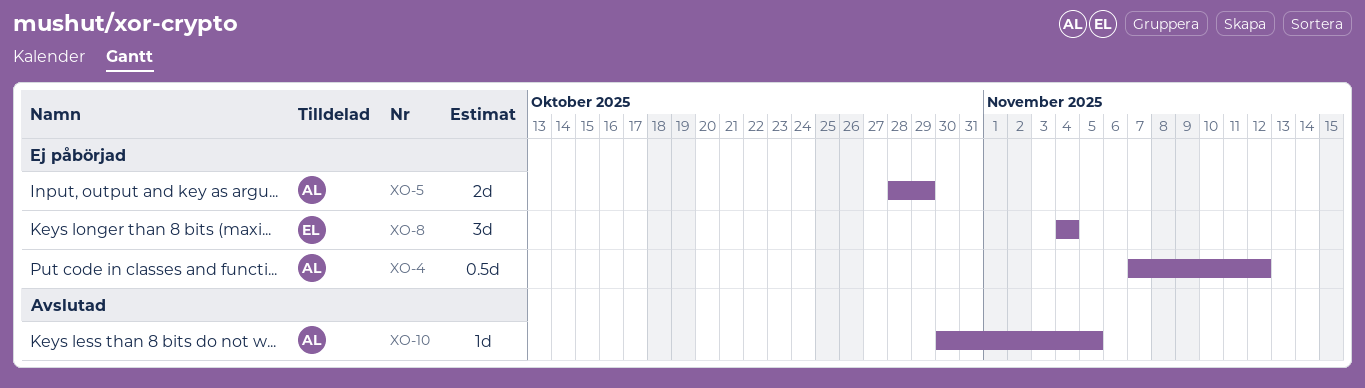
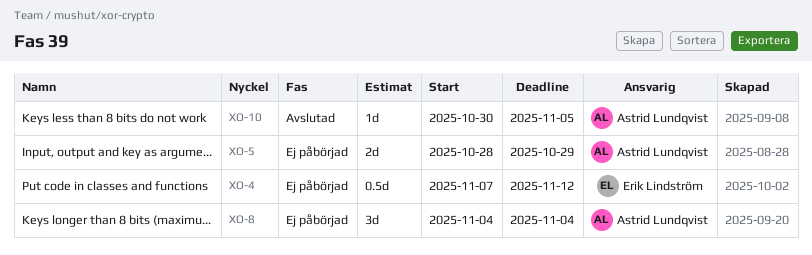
XO-4, owner: Astrid Lundqvist -> Erik Lindström
XO-8, owner: Erik Lindström -> Astrid Lundqvist

